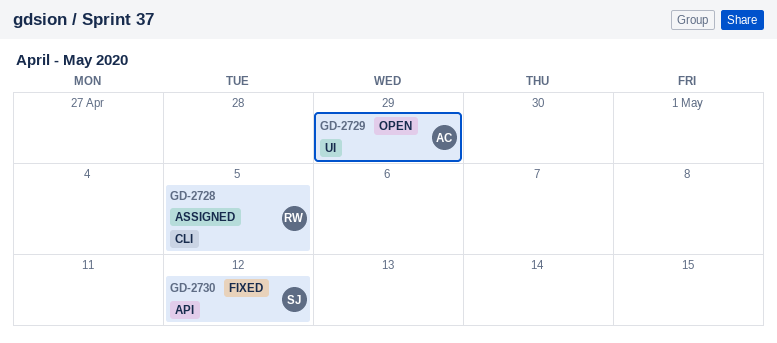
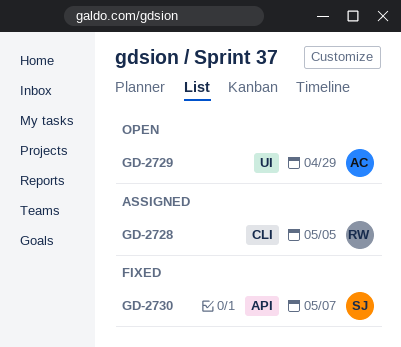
GD-2730, due: May 12 -> May 7

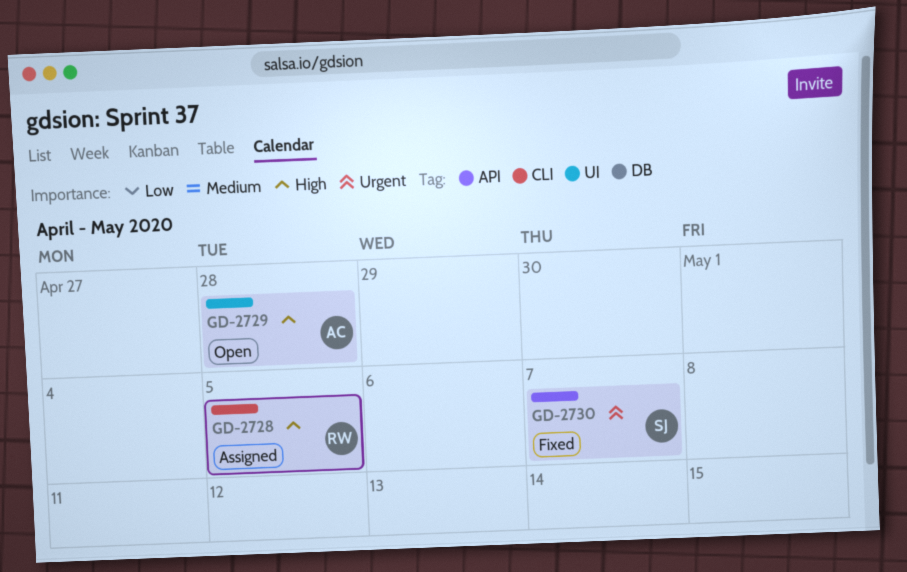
GD-2729, due: Apr 29 -> Apr 28

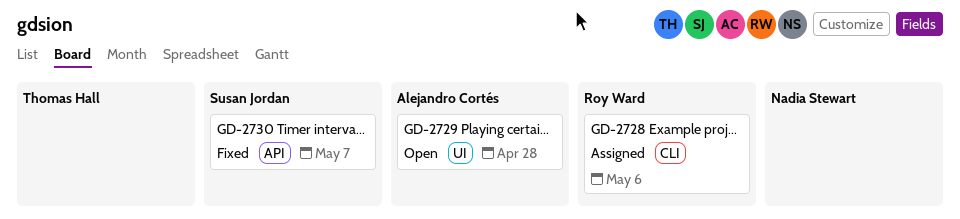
GD-2728, due: May 5 -> May 6

